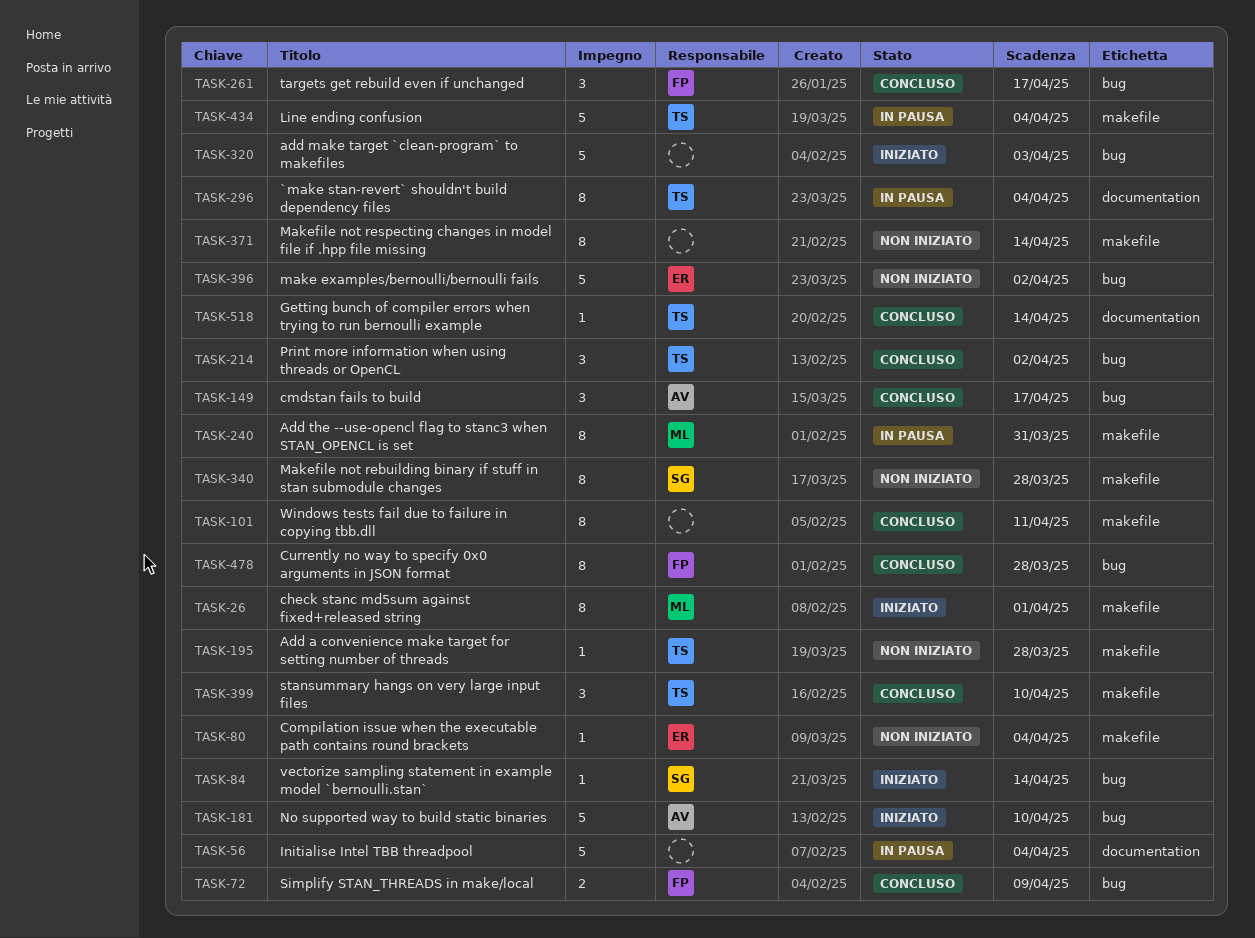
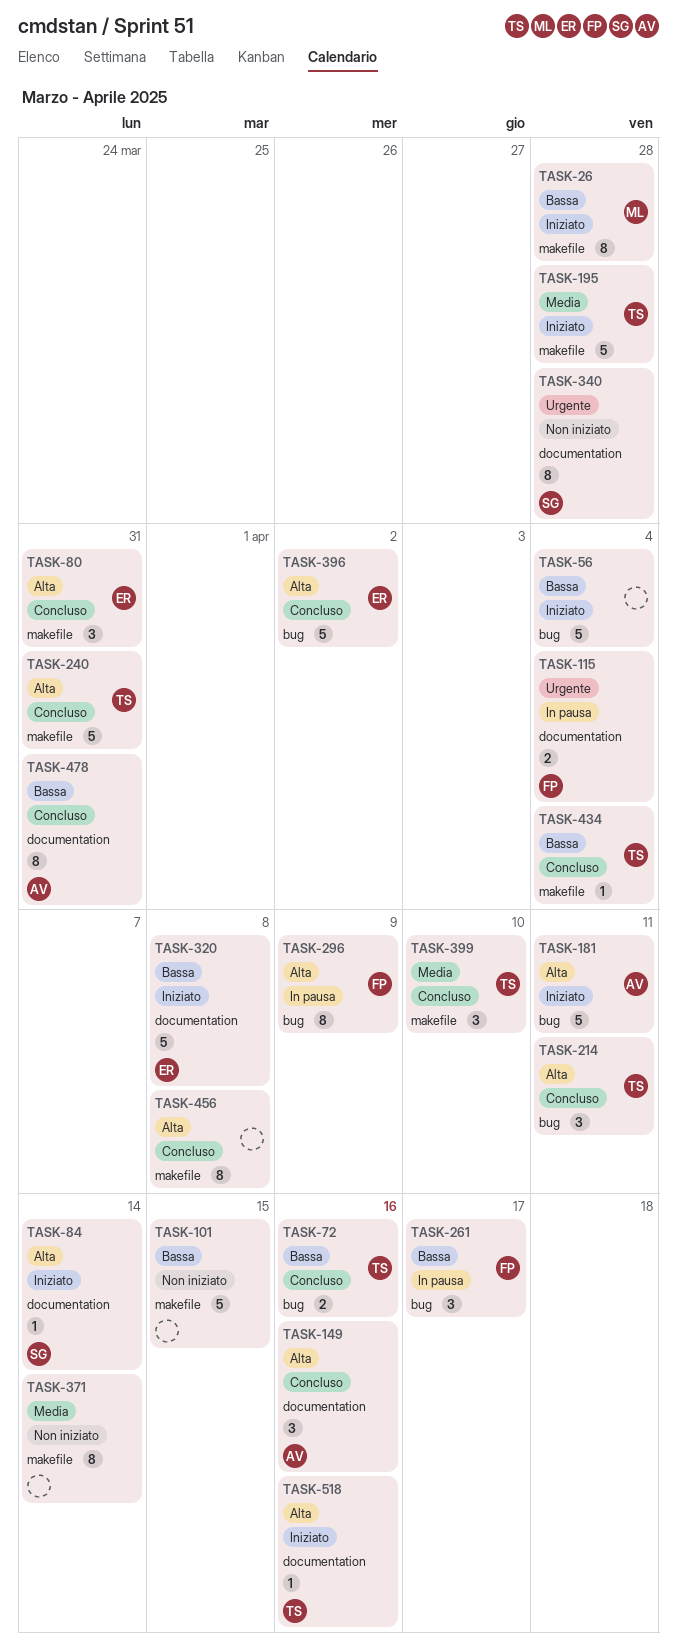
TASK-26, due: Apr 1 -> Mar 28
TASK-56, status: In pausa -> Iniziato
TASK-56, label: documentation -> bug
TASK-72, owner: FP -> TS
TASK-72, due: Apr 9 -> Apr 16
TASK-80, status: Non iniziato -> Concluso
TASK-80, estimate: 1 -> 3
TASK-80, due: Apr 4 -> Mar 31
TASK-84, label: bug -> documentation
TASK-101, status: Concluso -> Non iniziato
TASK-101, estimate: 8 -> 5
TASK-101, due: Apr 11 -> Apr 15
TASK-115: none -> present
TASK-149, label: bug -> documentation
TASK-149, due: Apr 17 -> Apr 16
TASK-181, due: Apr 10 -> Apr 11
TASK-195, status: Non iniziato -> Iniziato
TASK-195, estimate: 1 -> 5
TASK-214, due: Apr 2 -> Apr 11
TASK-240, status: In pausa -> Concluso
TASK-240, owner: ML -> TS
TASK-240, estimate: 8 -> 5
TASK-261, status: Concluso -> In pausa
TASK-296, owner: TS -> FP
TASK-296, label: documentation -> bug
TASK-296, due: Apr 4 -> Apr 9
TASK-320, owner: none -> ER
TASK-320, label: bug -> documentation
TASK-320, due: Apr 3 -> Apr 8
TASK-340, label: makefile -> documentation
TASK-396, status: Non iniziato -> Concluso
TASK-434, status: In pausa -> Concluso
TASK-434, estimate: 5 -> 1
TASK-456: none -> present
TASK-478, owner: FP -> AV
TASK-478, label: bug -> documentation
TASK-478, due: Mar 28 -> Mar 31
TASK-518, status: Concluso -> Iniziato
TASK-518, due: Apr 14 -> Apr 16

